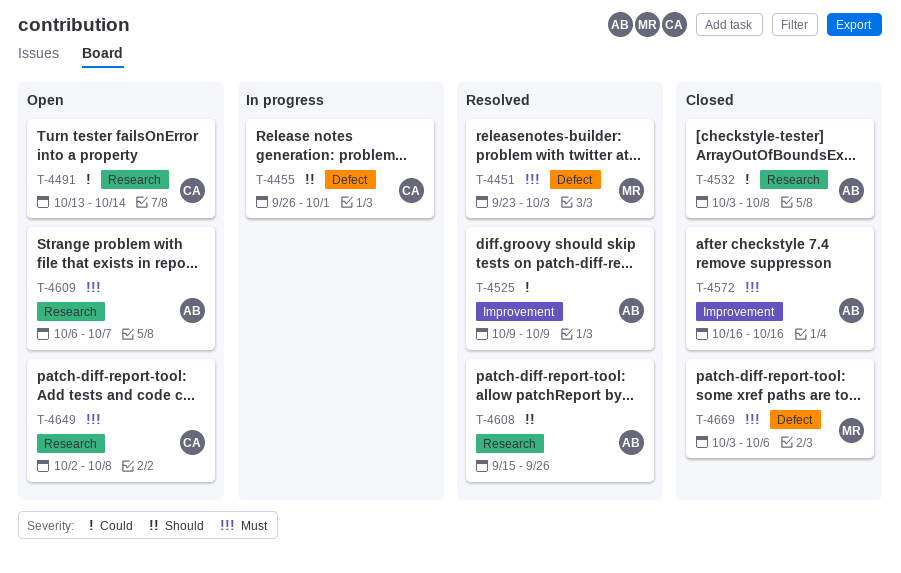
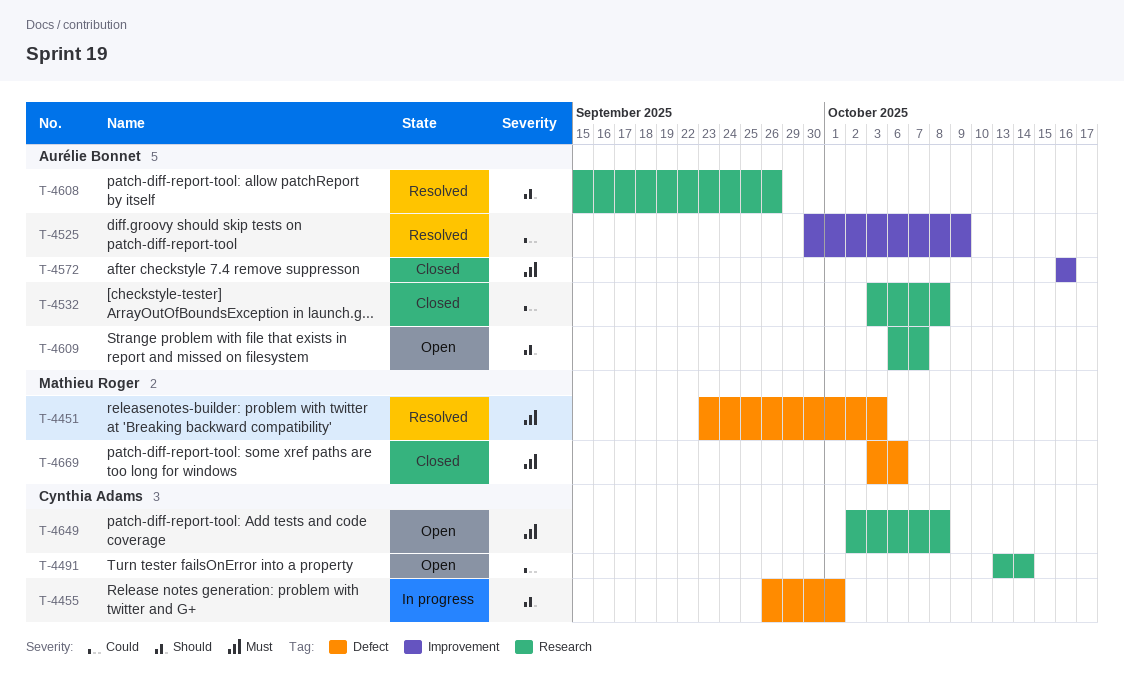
T-4525, start: Oct 9 -> Sep 30
T-4609, priority: Must -> Should

